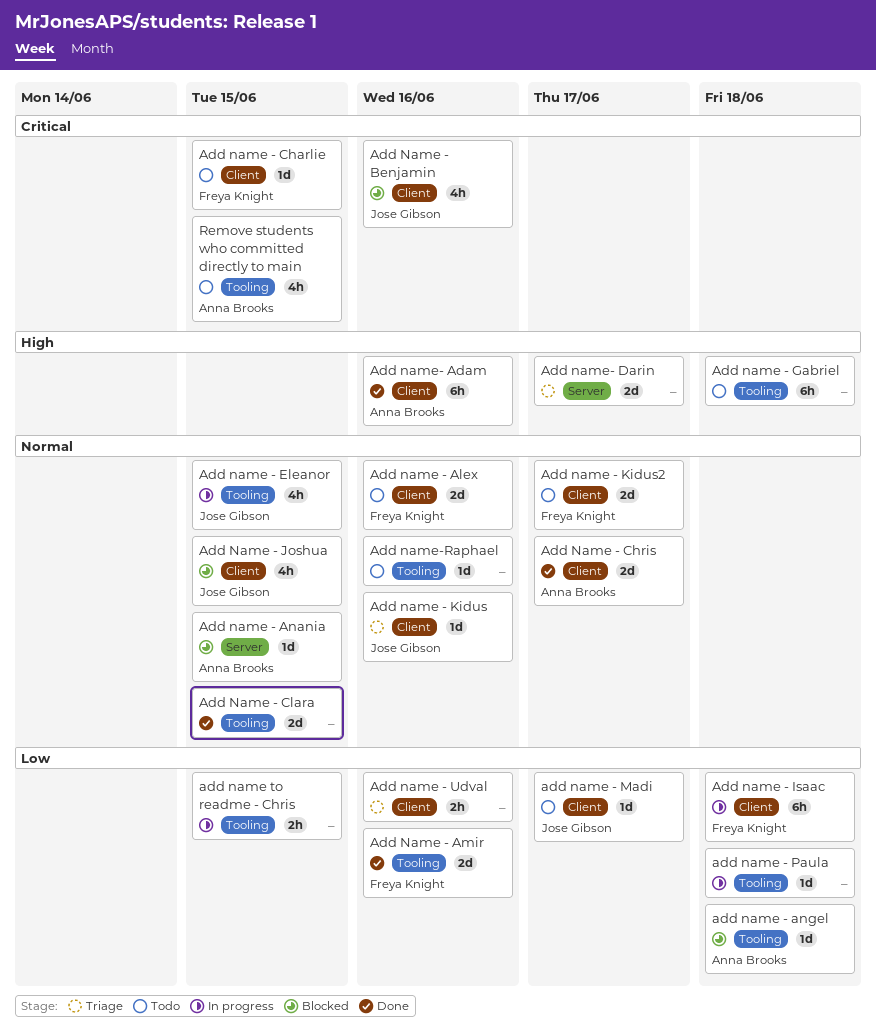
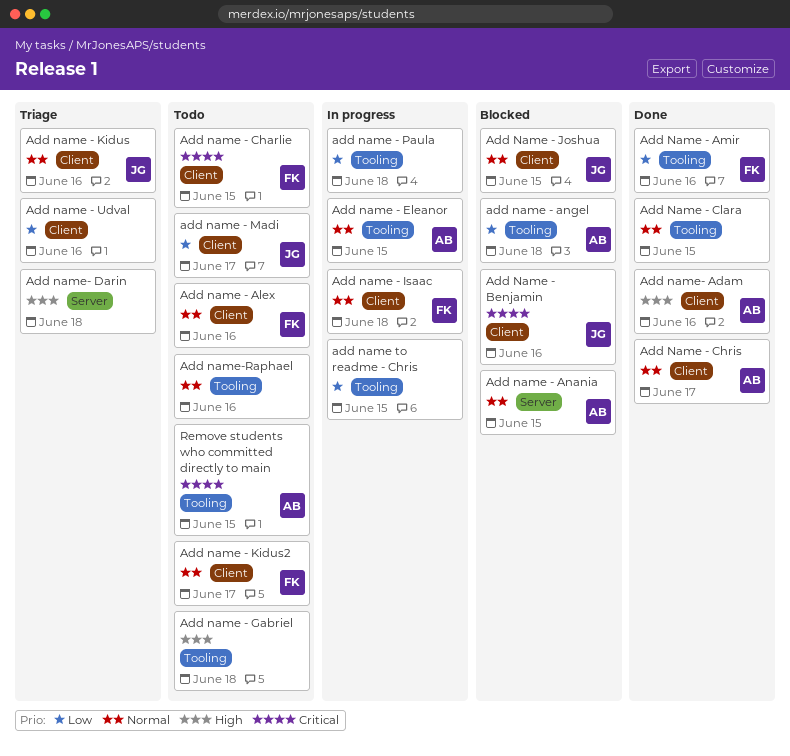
Add name - Eleanor, owner: Jose Gibson -> Anna Brooks
Add name - Isaac, priority: Low -> Normal
Add name- Darin, due: Jun 17 -> Jun 18

